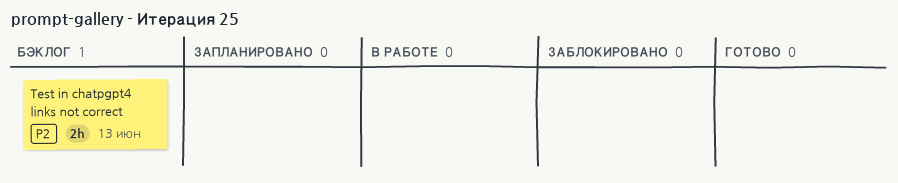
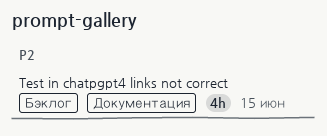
Test in chatpgpt4 links not correct, estimate: 2h -> 4h
Test in chatpgpt4 links not correct, due: Jun 13 -> Jun 15

